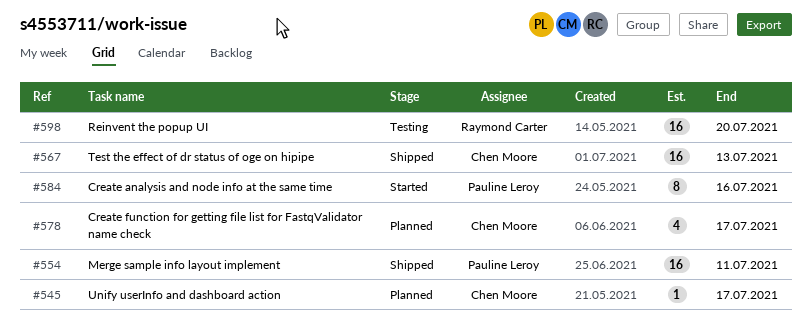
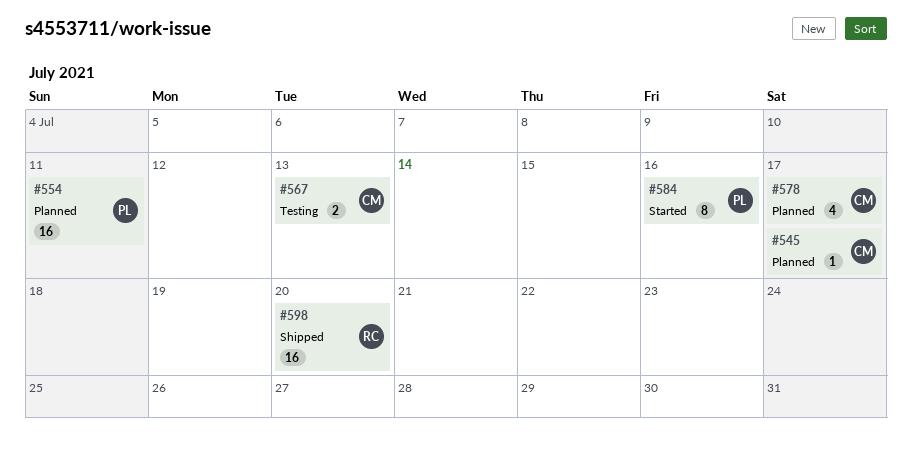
#554, status: Shipped -> Planned
#567, status: Shipped -> Testing
#567, estimate: 16 -> 2
#598, status: Testing -> Shipped

